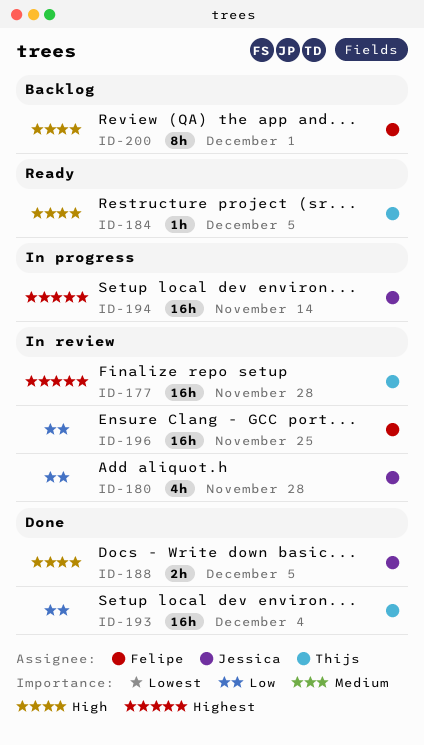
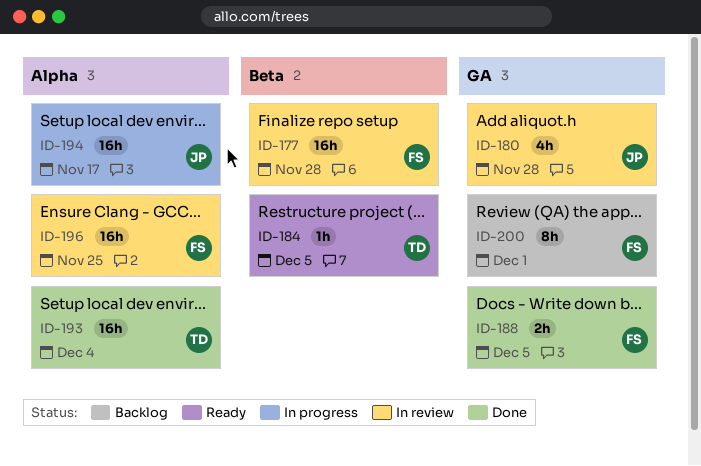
ID-177, owner: Thijs -> Felipe
ID-188, owner: Jessica -> Felipe
ID-194, due: Nov 14 -> Nov 17

